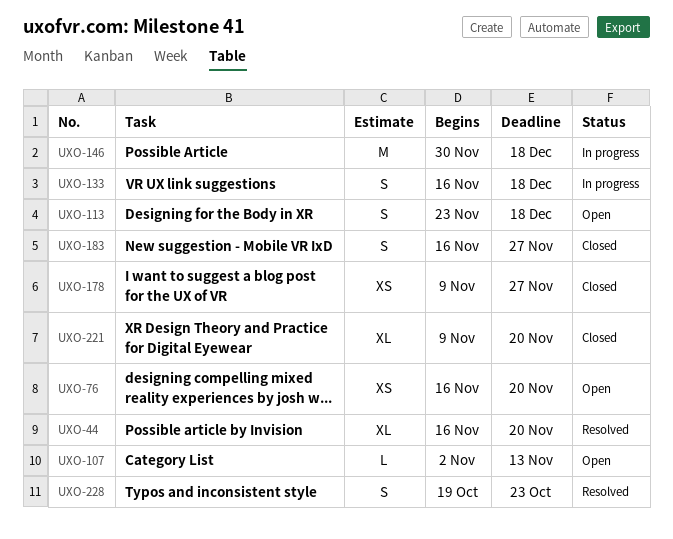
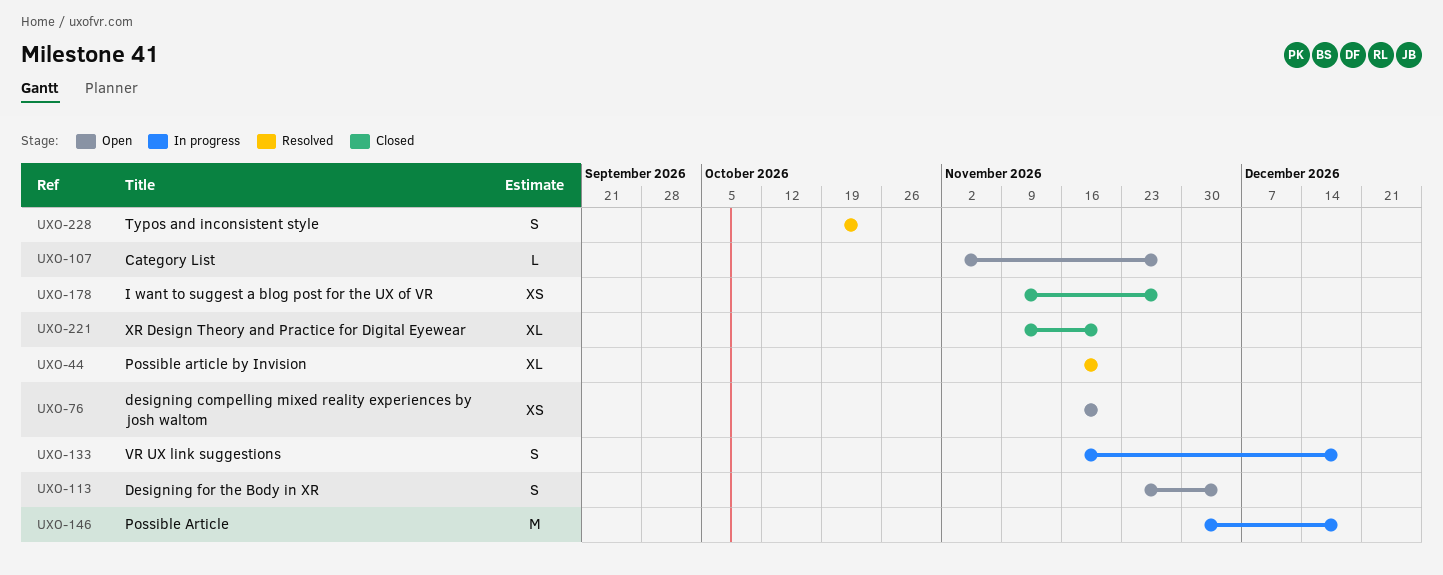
UXO-107, due: Nov 13 -> Nov 27
UXO-113, due: Dec 18 -> Dec 4
UXO-183: present -> none

